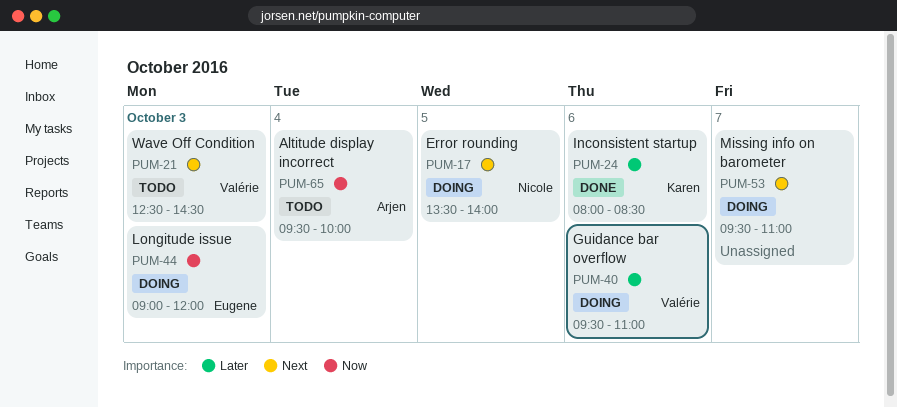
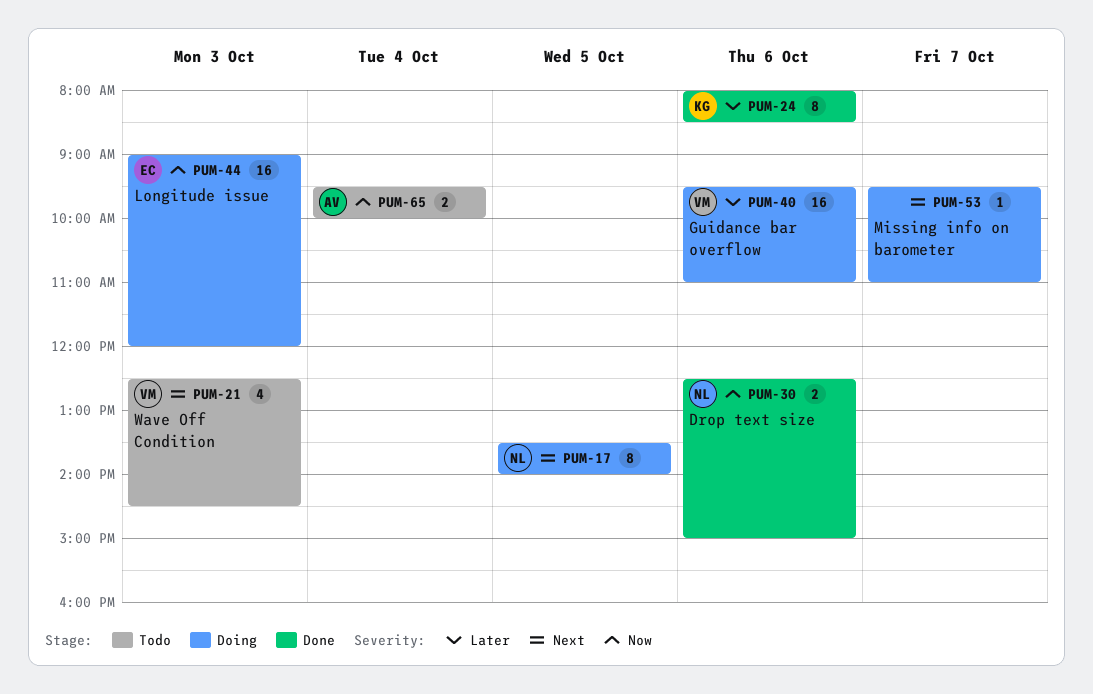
PUM-30: none -> present

